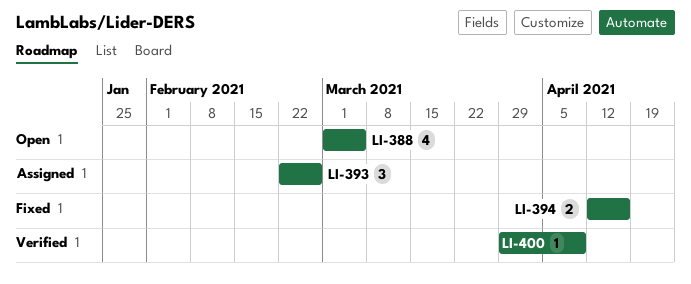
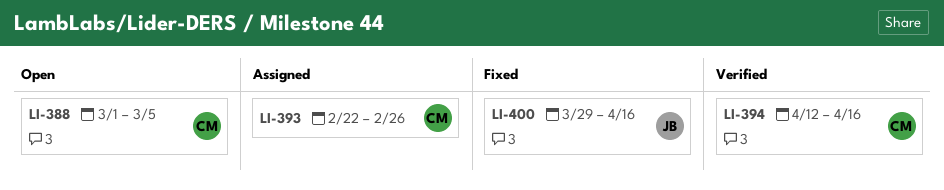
LI-394, status: Fixed -> Verified
LI-400, status: Verified -> Fixed
LI-400, due: Apr 9 -> Apr 16

